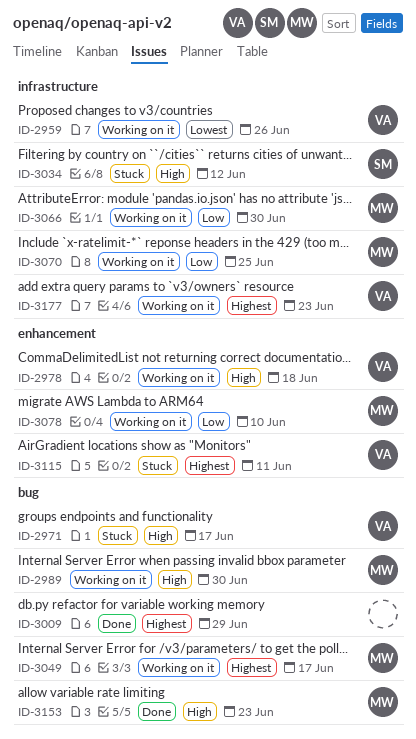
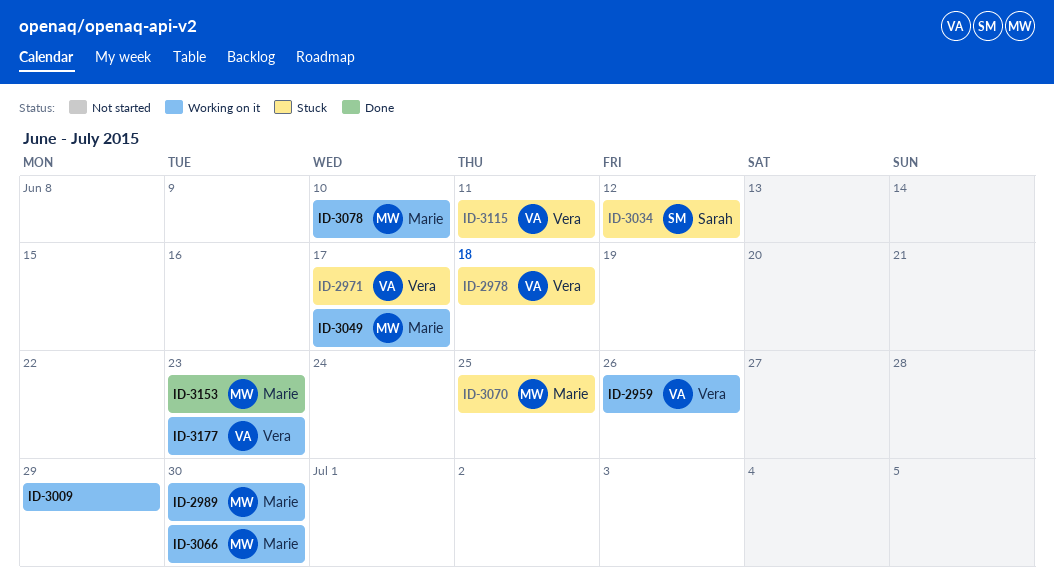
ID-2978, status: Working on it -> Stuck
ID-3009, status: Done -> Working on it
ID-3070, status: Working on it -> Stuck

